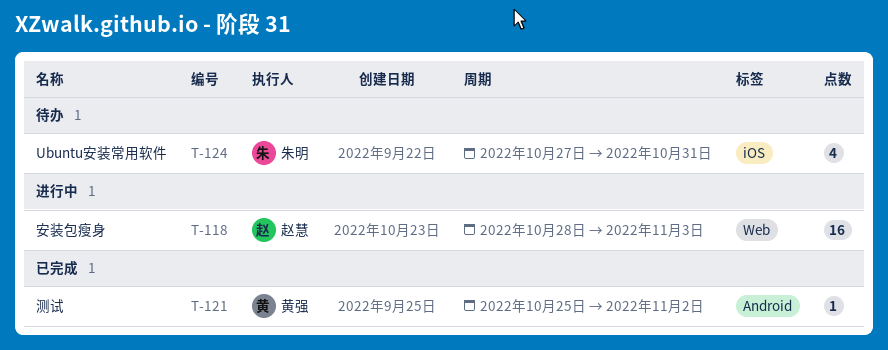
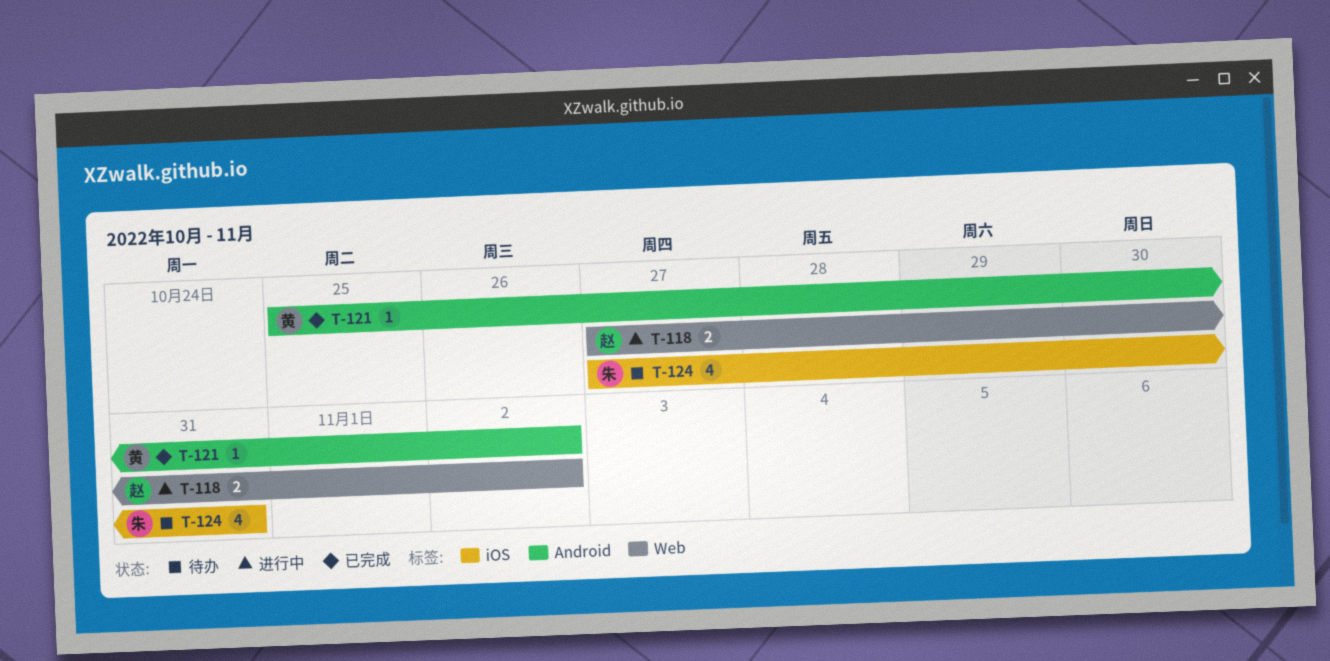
T-118, estimate: 16 -> 2
T-118, start: Oct 28 -> Oct 27
T-118, due: Nov 3 -> Nov 2

